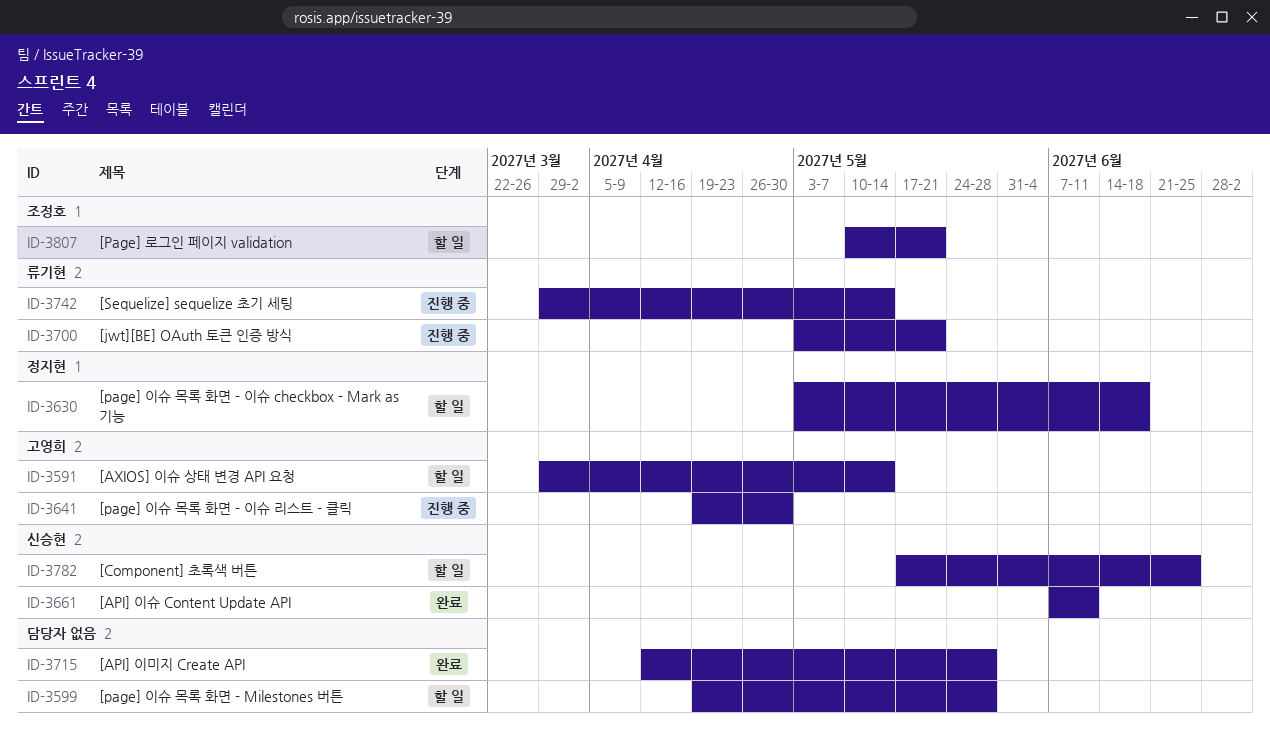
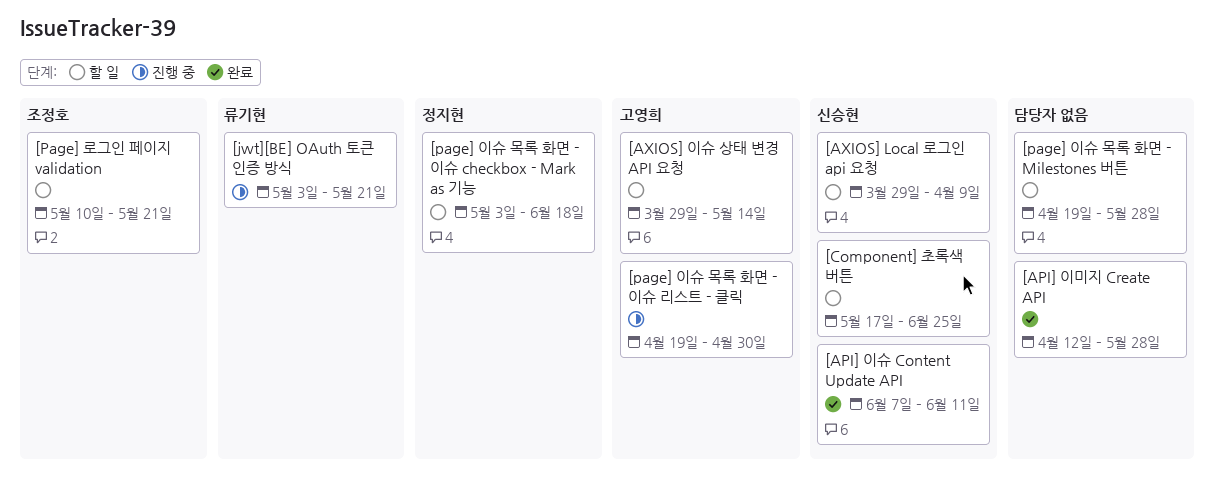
[AXIOS] Local 로그인 api 요청: none -> present
[Sequelize] sequelize 초기 세팅: present -> none

